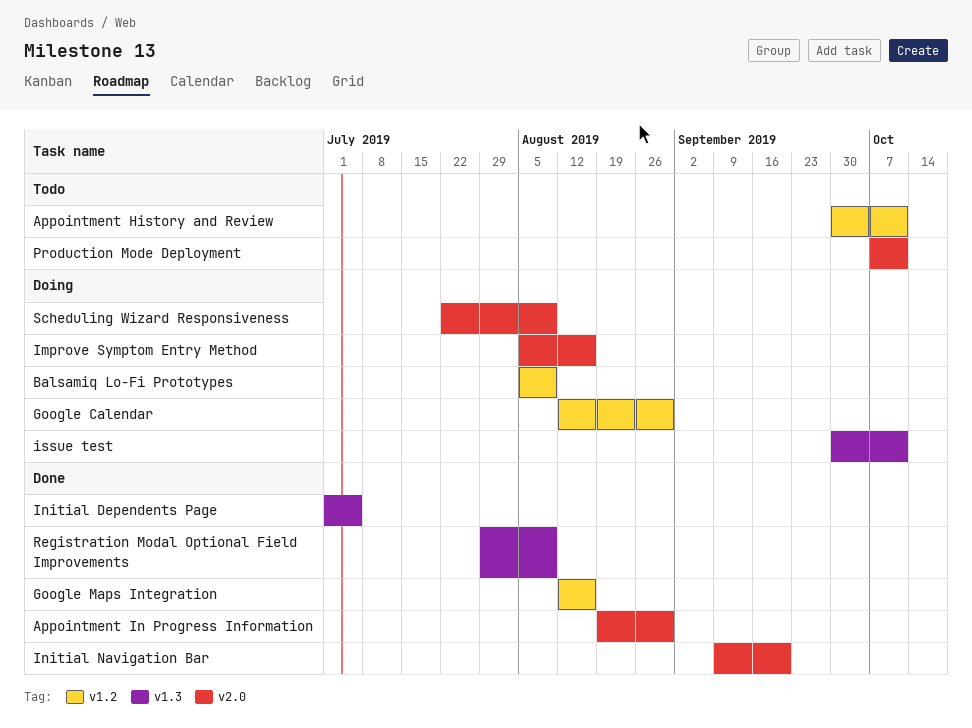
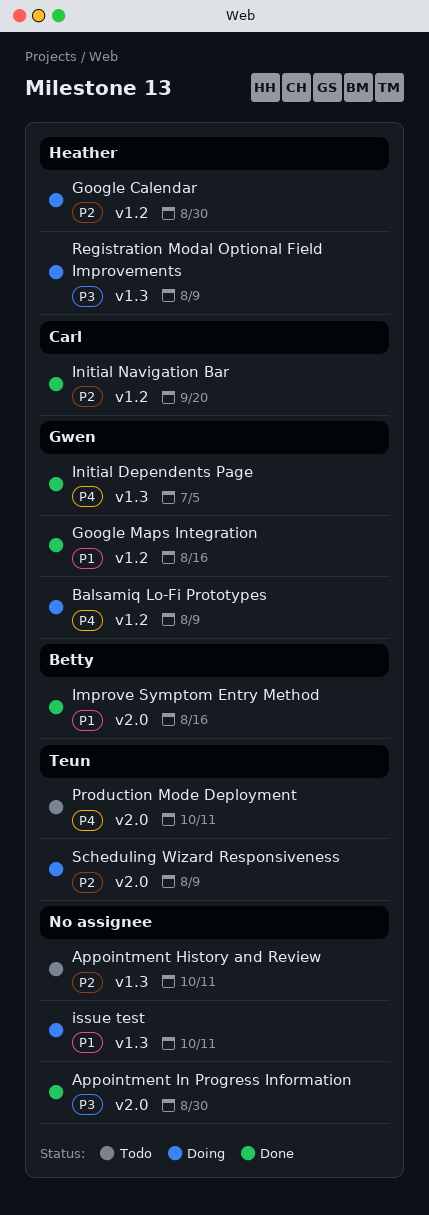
Appointment History and Review, label: v1.2 -> v1.3
Improve Symptom Entry Method, status: Doing -> Done
Initial Navigation Bar, label: v2.0 -> v1.2
Registration Modal Optional Field Improvements, status: Done -> Doing

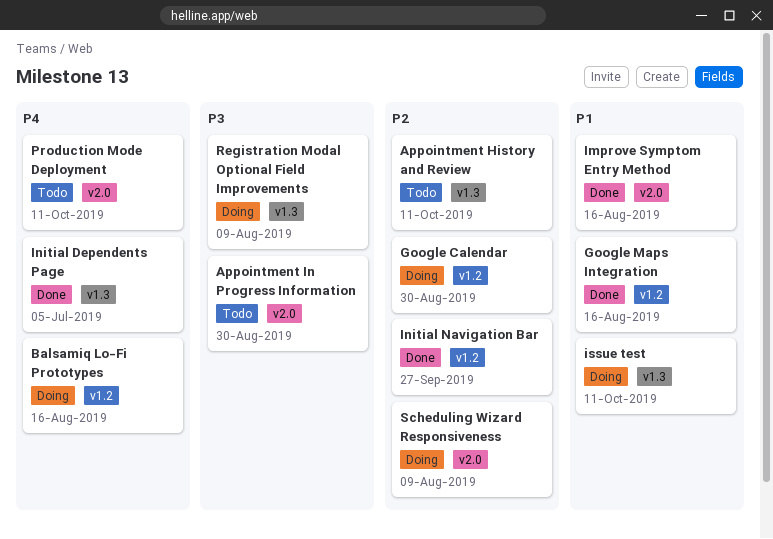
Appointment In Progress Information, status: Done -> Todo
Balsamiq Lo-Fi Prototypes, due: Aug 9 -> Aug 16
Initial Navigation Bar, due: Sep 20 -> Sep 27

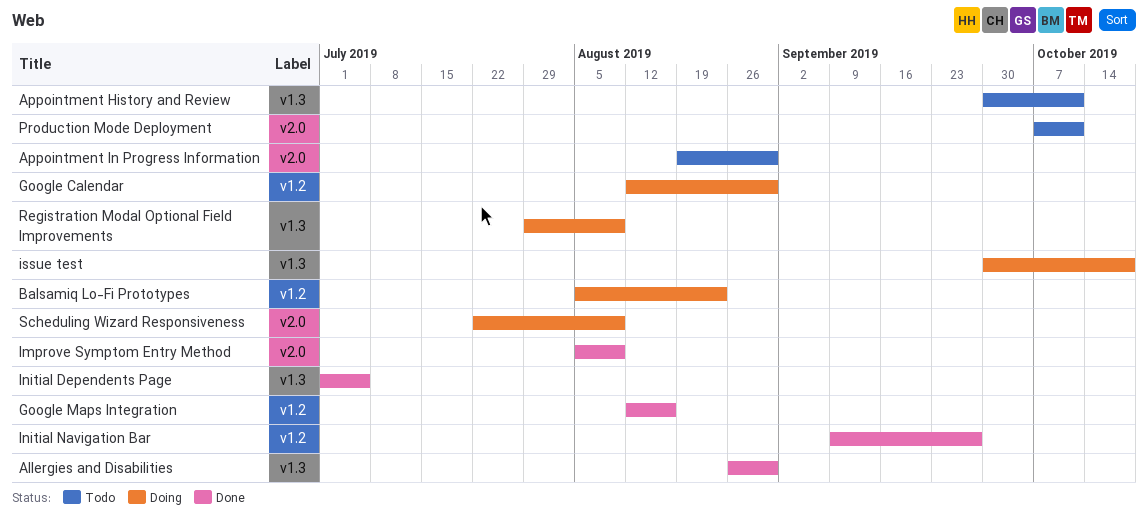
Allergies and Disabilities: none -> present
Balsamiq Lo-Fi Prototypes, due: Aug 16 -> Aug 23
Improve Symptom Entry Method, due: Aug 16 -> Aug 9
issue test, due: Oct 11 -> Oct 18

